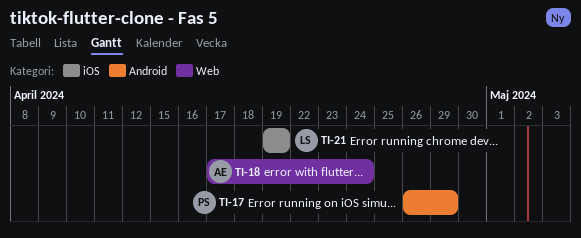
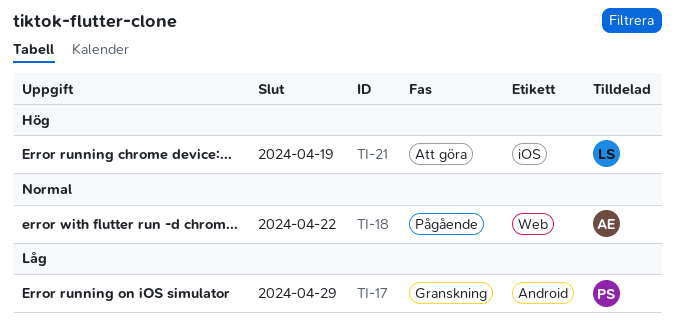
TI-18, due: Apr 24 -> Apr 22

